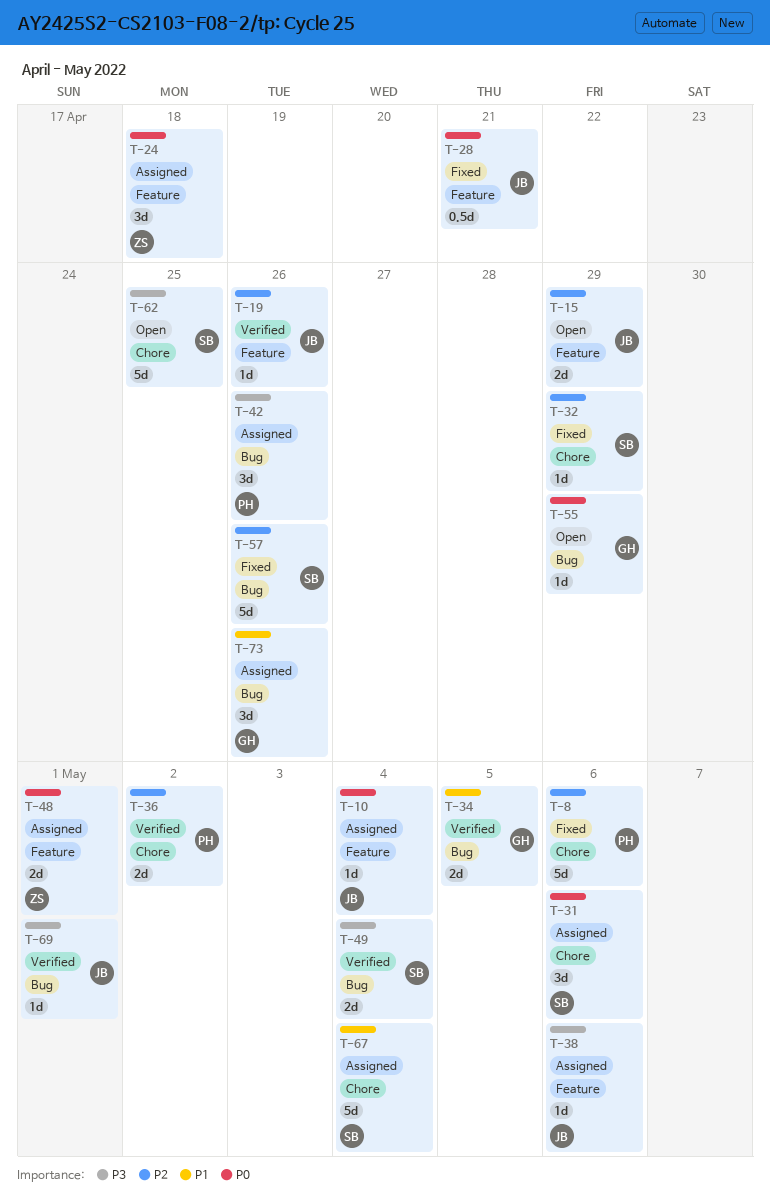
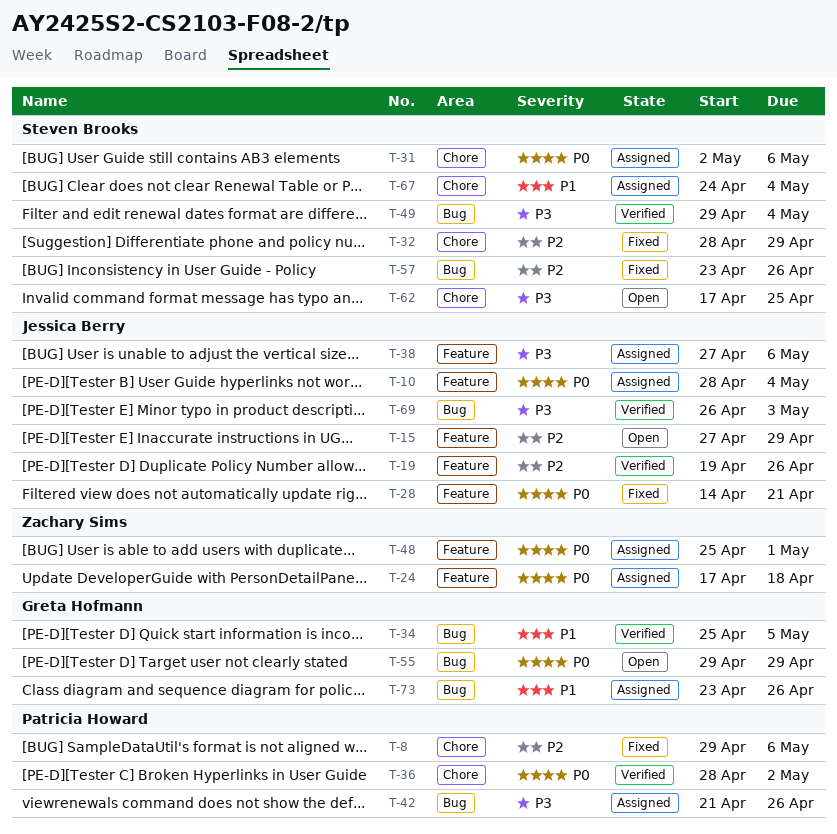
T-36, priority: P2 -> P0
T-69, due: May 1 -> May 3

